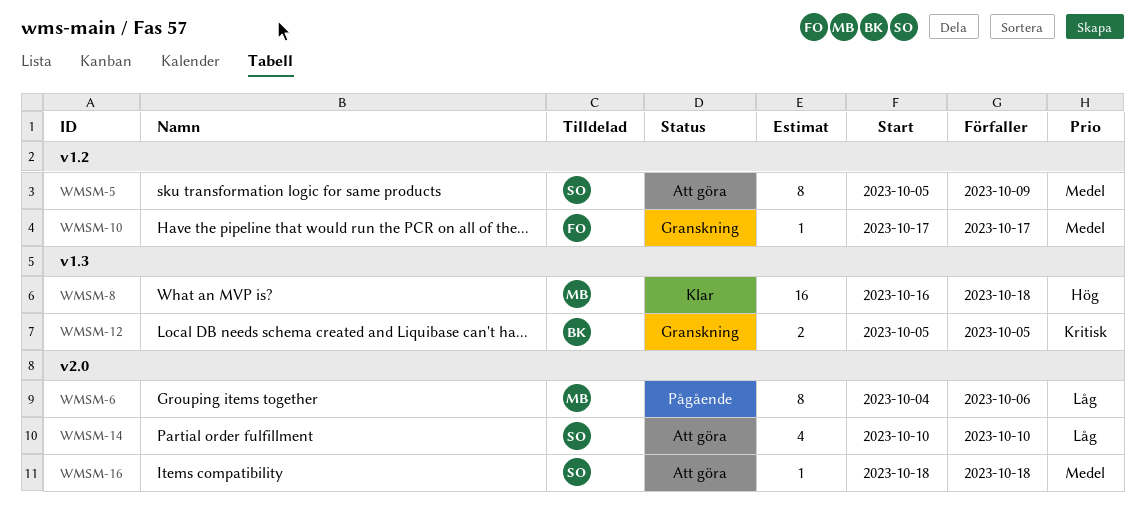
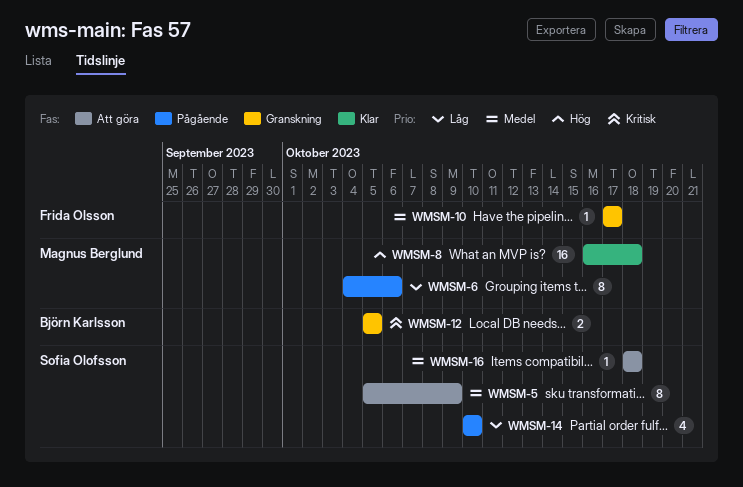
WMSM-14, status: Att göra -> Pågående

